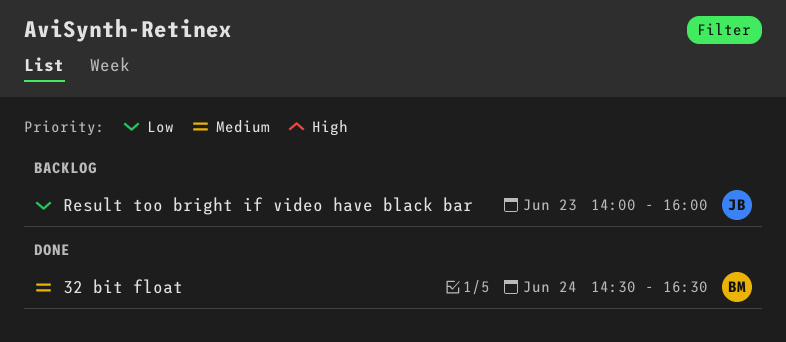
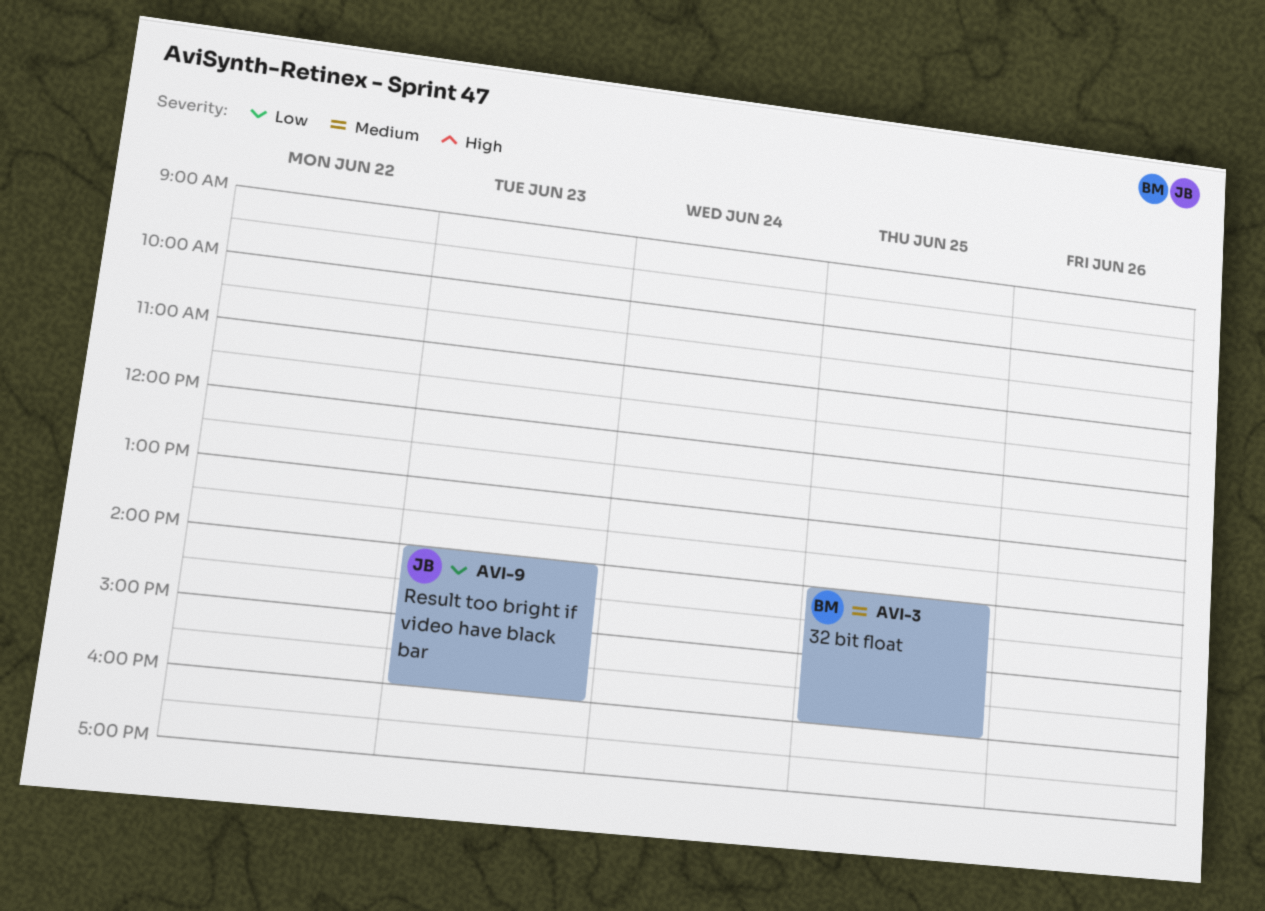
32 bit float, day: Jun 24 -> Jun 25
32 bit float, begins: 14:30 -> 14:00
32 bit float, ends: 16:30 -> 16:00

